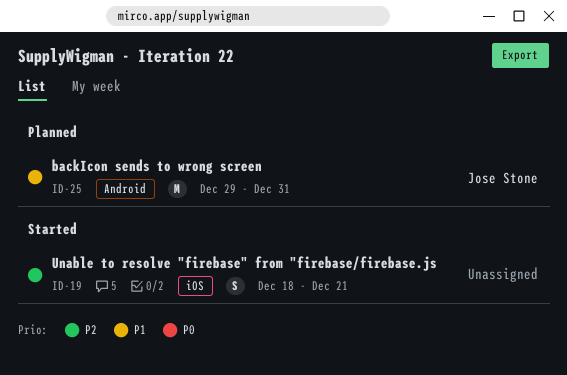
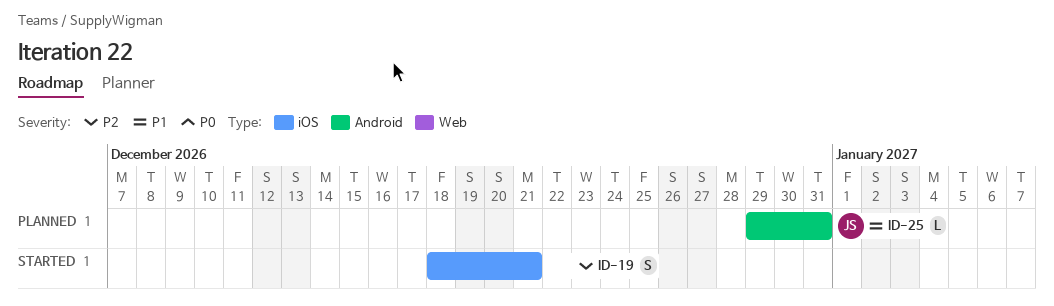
ID-25, estimate: M -> L

